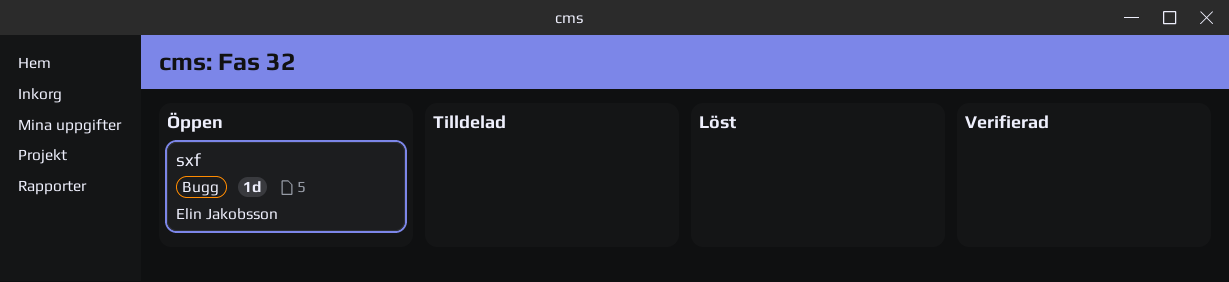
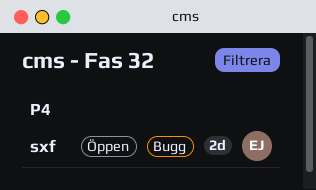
sxf, estimate: 1d -> 2d

